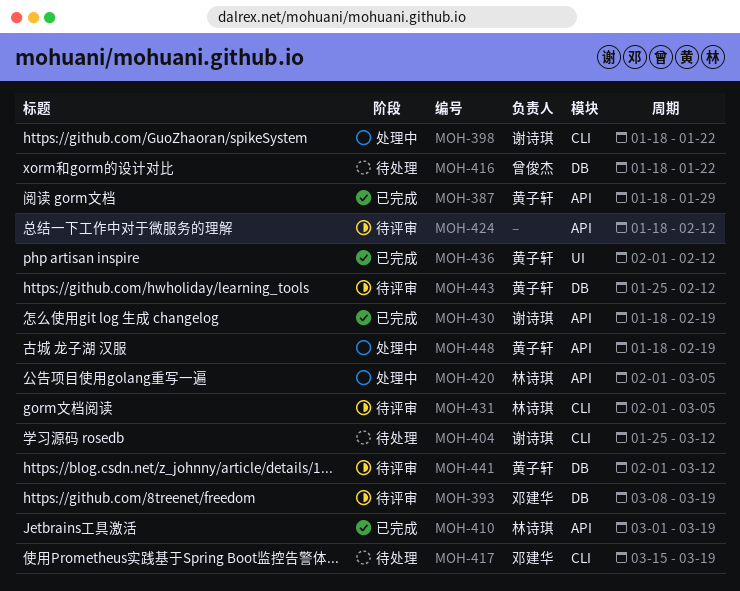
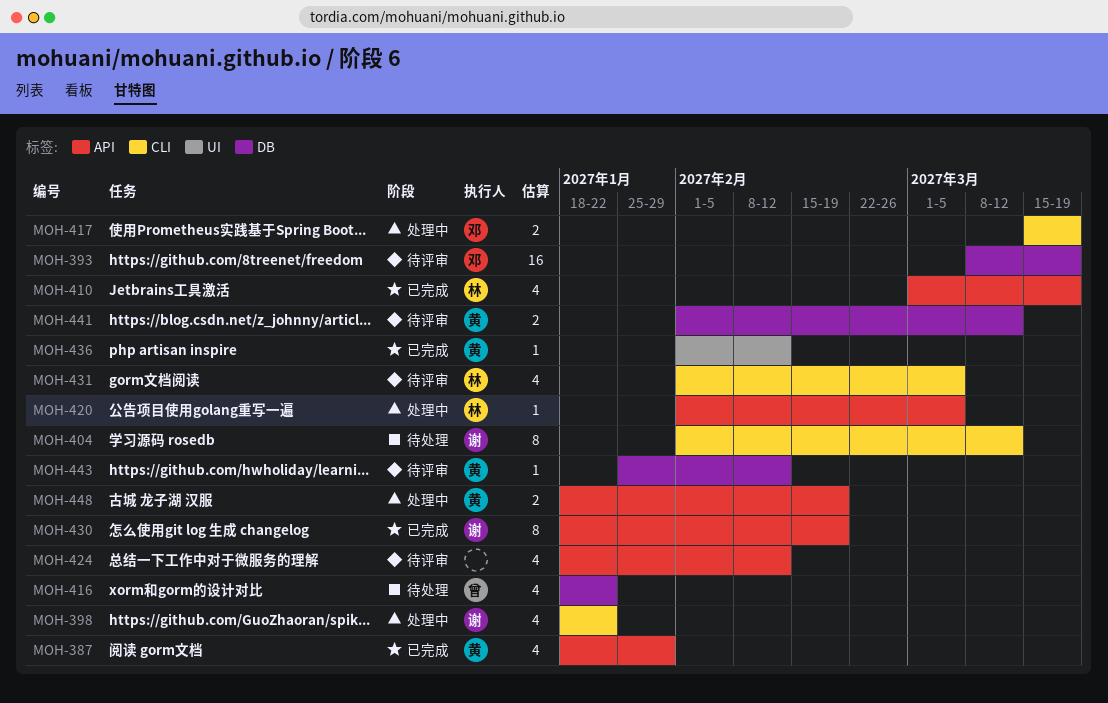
MOH-404, start: Jan 25 -> Feb 1
MOH-417, status: 待处理 -> 处理中

